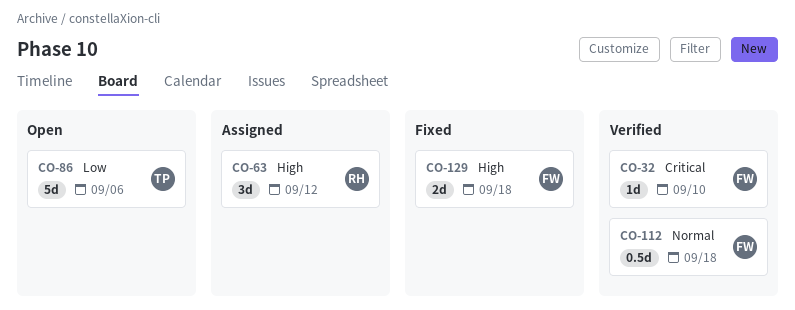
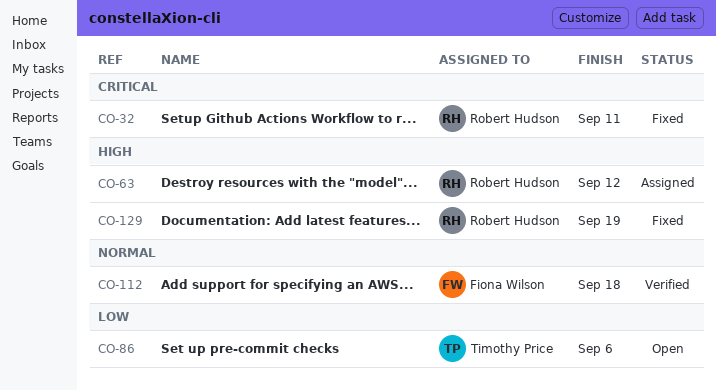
CO-32, status: Verified -> Fixed
CO-32, owner: Fiona Wilson -> Robert Hudson
CO-32, due: Sep 10 -> Sep 11
CO-129, owner: Fiona Wilson -> Robert Hudson
CO-129, due: Sep 18 -> Sep 19

